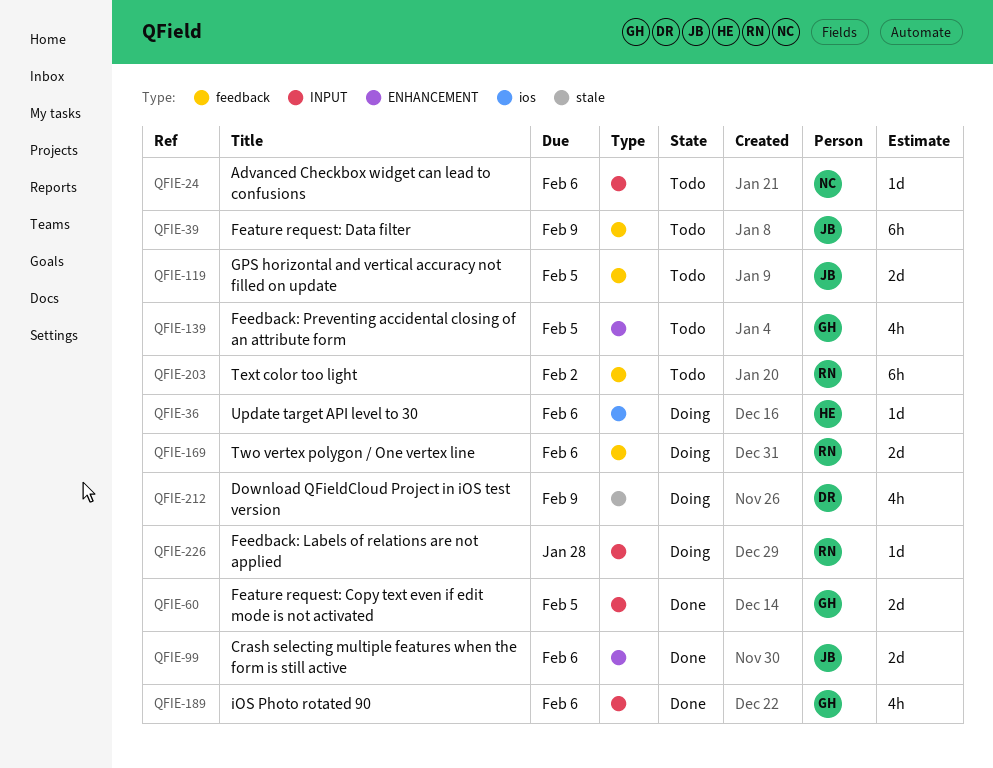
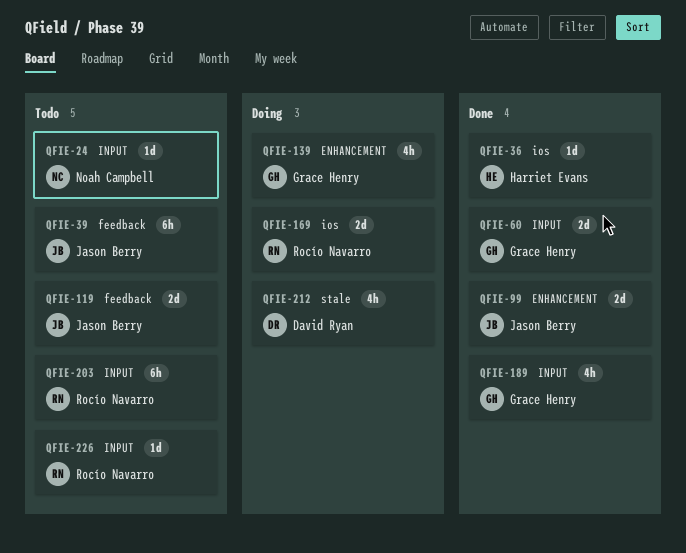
QFIE-36, status: Doing -> Done
QFIE-139, status: Todo -> Doing
QFIE-169, label: feedback -> ios
QFIE-203, label: feedback -> INPUT
QFIE-226, status: Doing -> Todo

